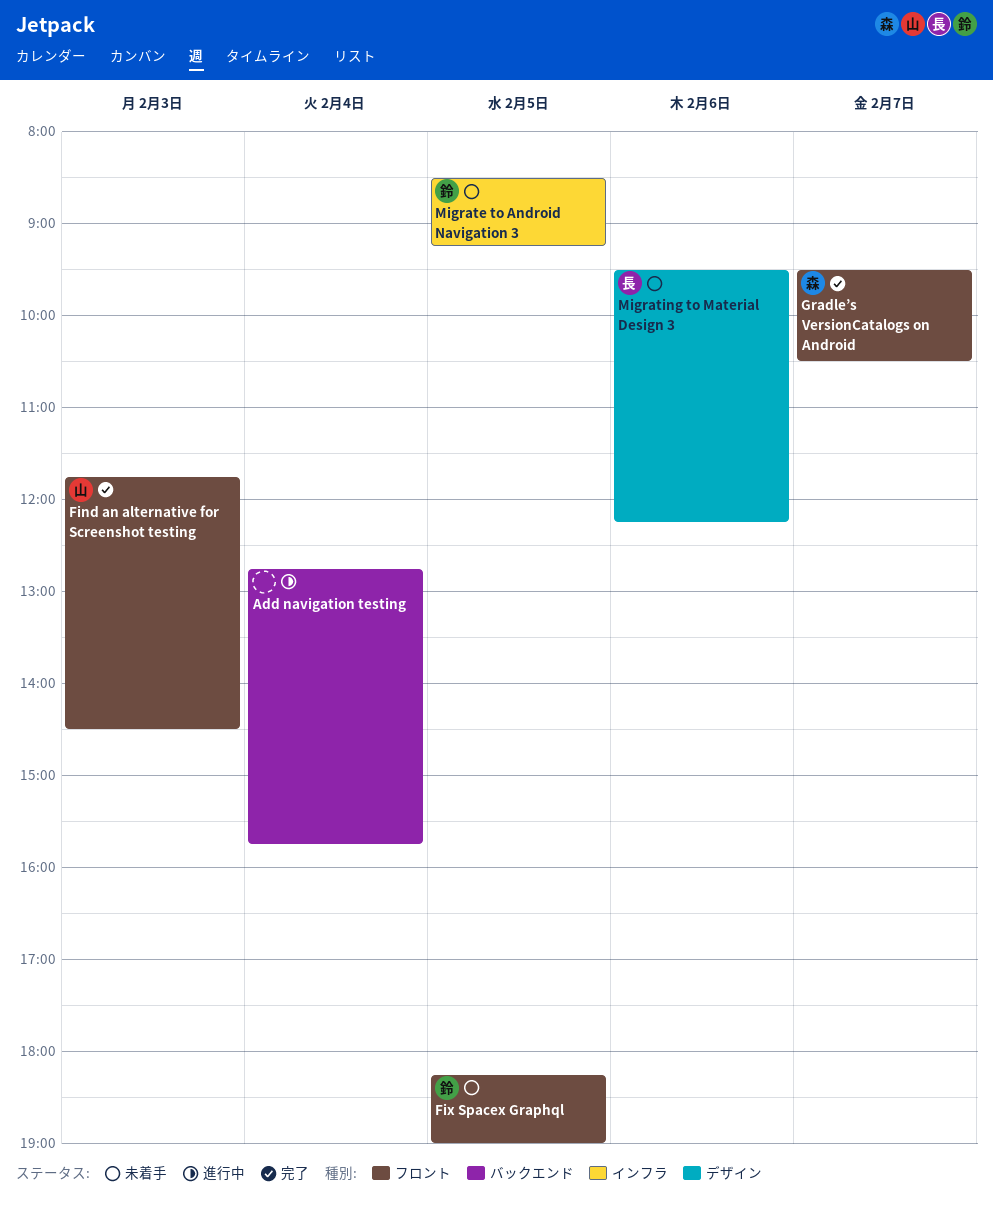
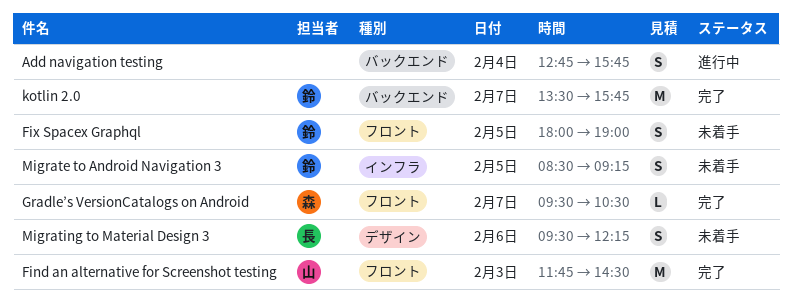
Fix Spacex Graphql, begins: 18:15 -> 18:00
kotlin 2.0: none -> present

